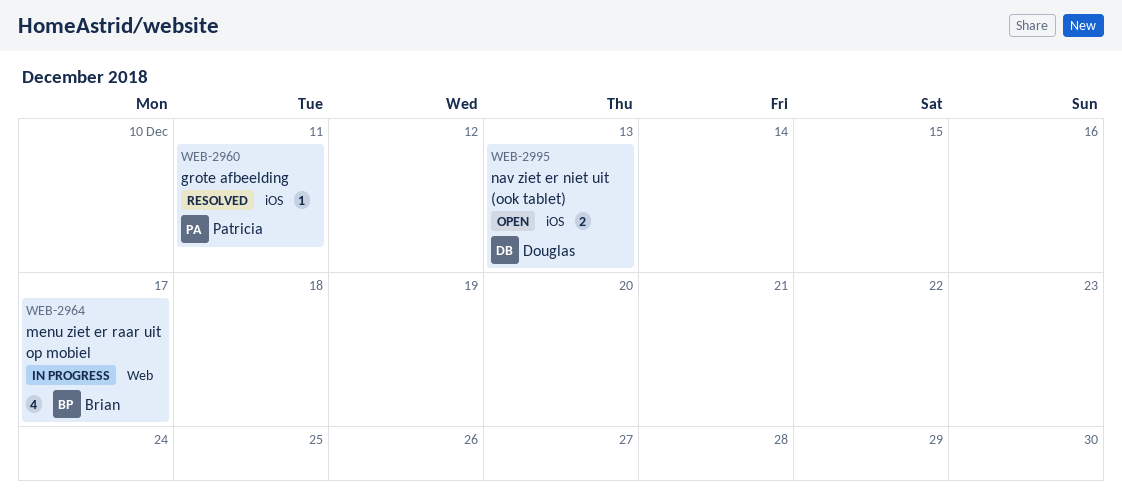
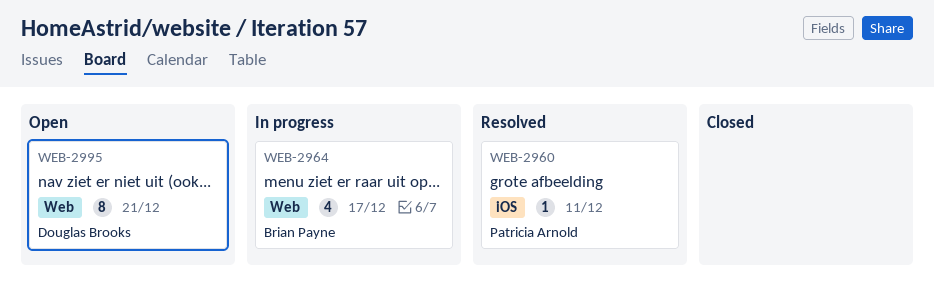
WEB-2995, label: iOS -> Web
WEB-2995, estimate: 2 -> 8
WEB-2995, due: Dec 13 -> Dec 21

